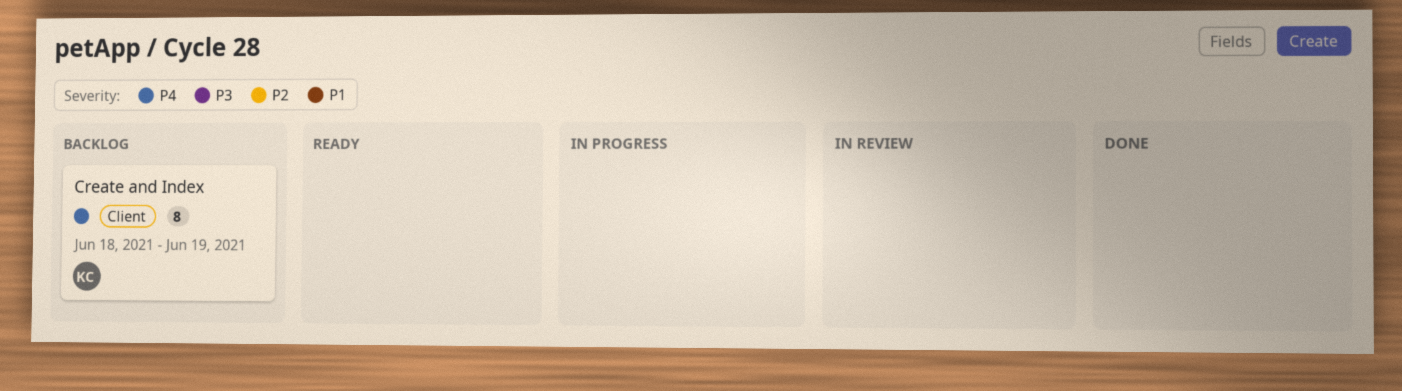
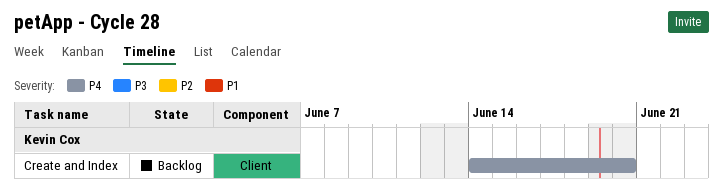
Create and Index, start: Jun 18 -> Jun 14
Create and Index, due: Jun 19 -> Jun 20

